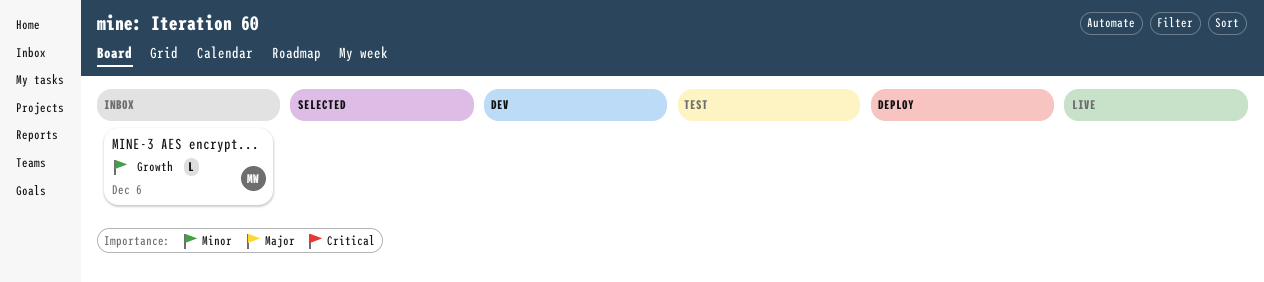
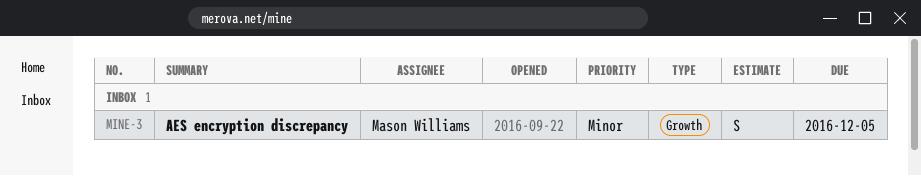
MINE-3, estimate: L -> S
MINE-3, due: Dec 6 -> Dec 5

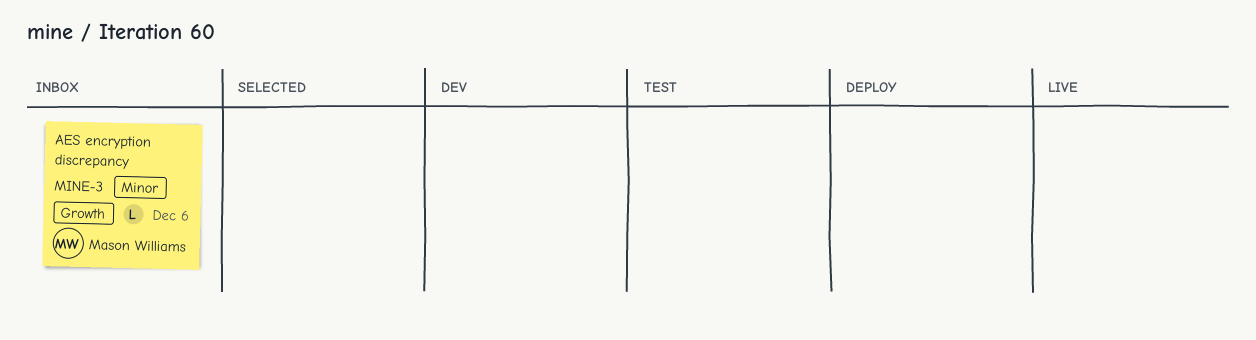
MINE-3, estimate: S -> L
MINE-3, due: Dec 5 -> Dec 6

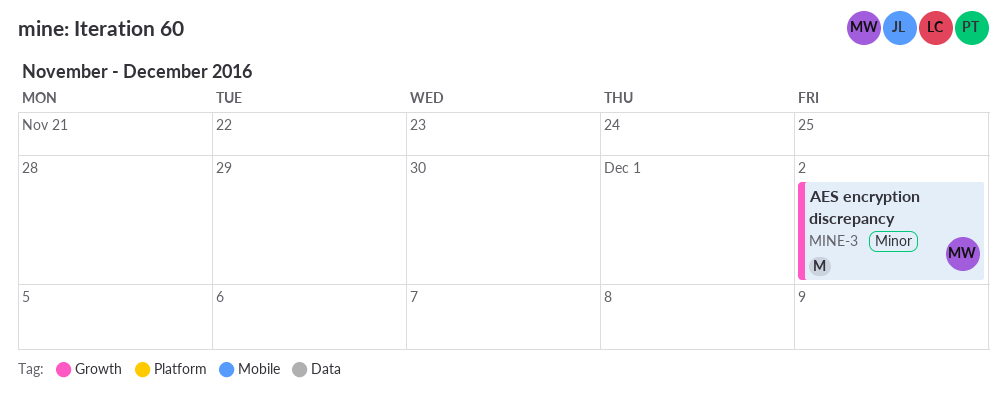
MINE-3, estimate: L -> M
MINE-3, due: Dec 6 -> Dec 2

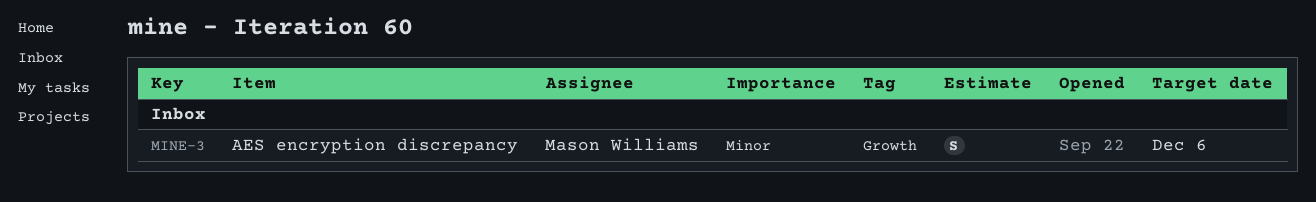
MINE-3, estimate: M -> S
MINE-3, due: Dec 2 -> Dec 6

